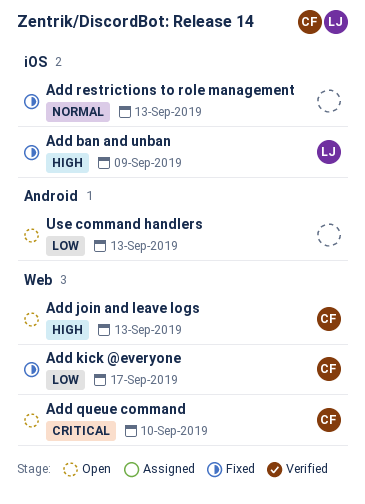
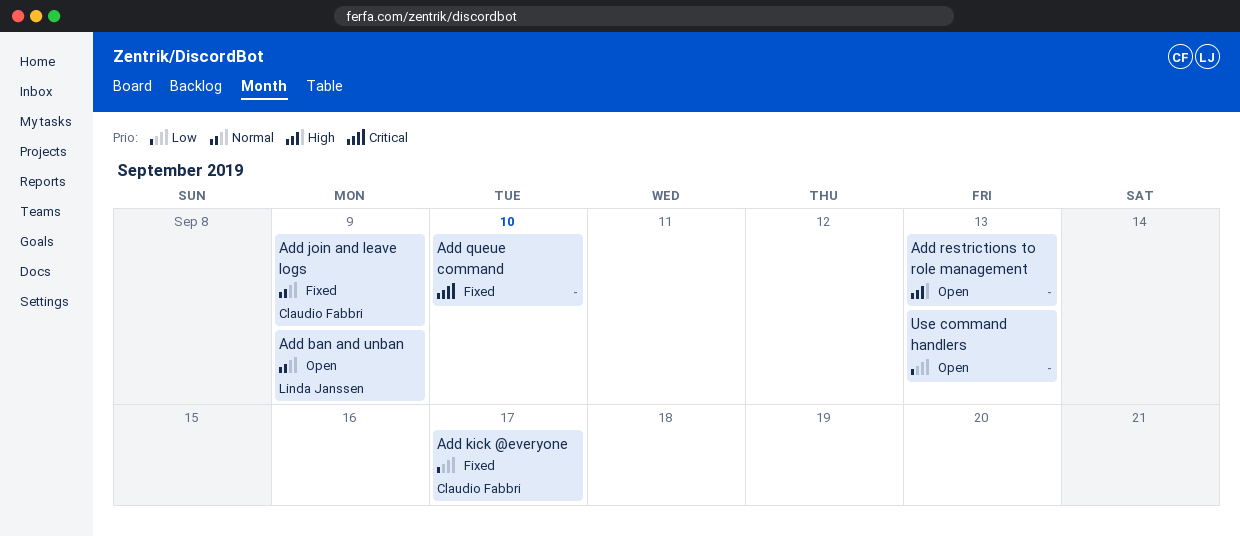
Add ban and unban, status: Fixed -> Open
Add ban and unban, priority: High -> Normal
Add join and leave logs, status: Open -> Fixed
Add join and leave logs, priority: High -> Normal
Add join and leave logs, due: Sep 13 -> Sep 9
Add queue command, status: Open -> Fixed
Add queue command, owner: Claudio Fabbri -> none
Add restrictions to role management, status: Fixed -> Open
Add restrictions to role management, priority: Normal -> High

